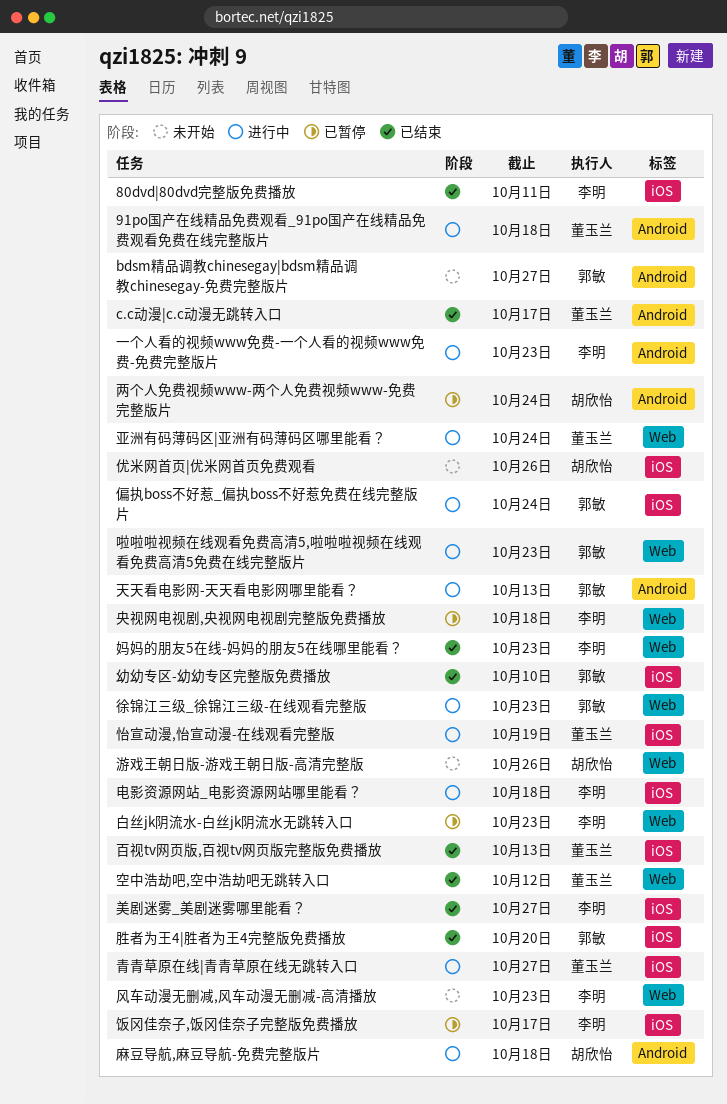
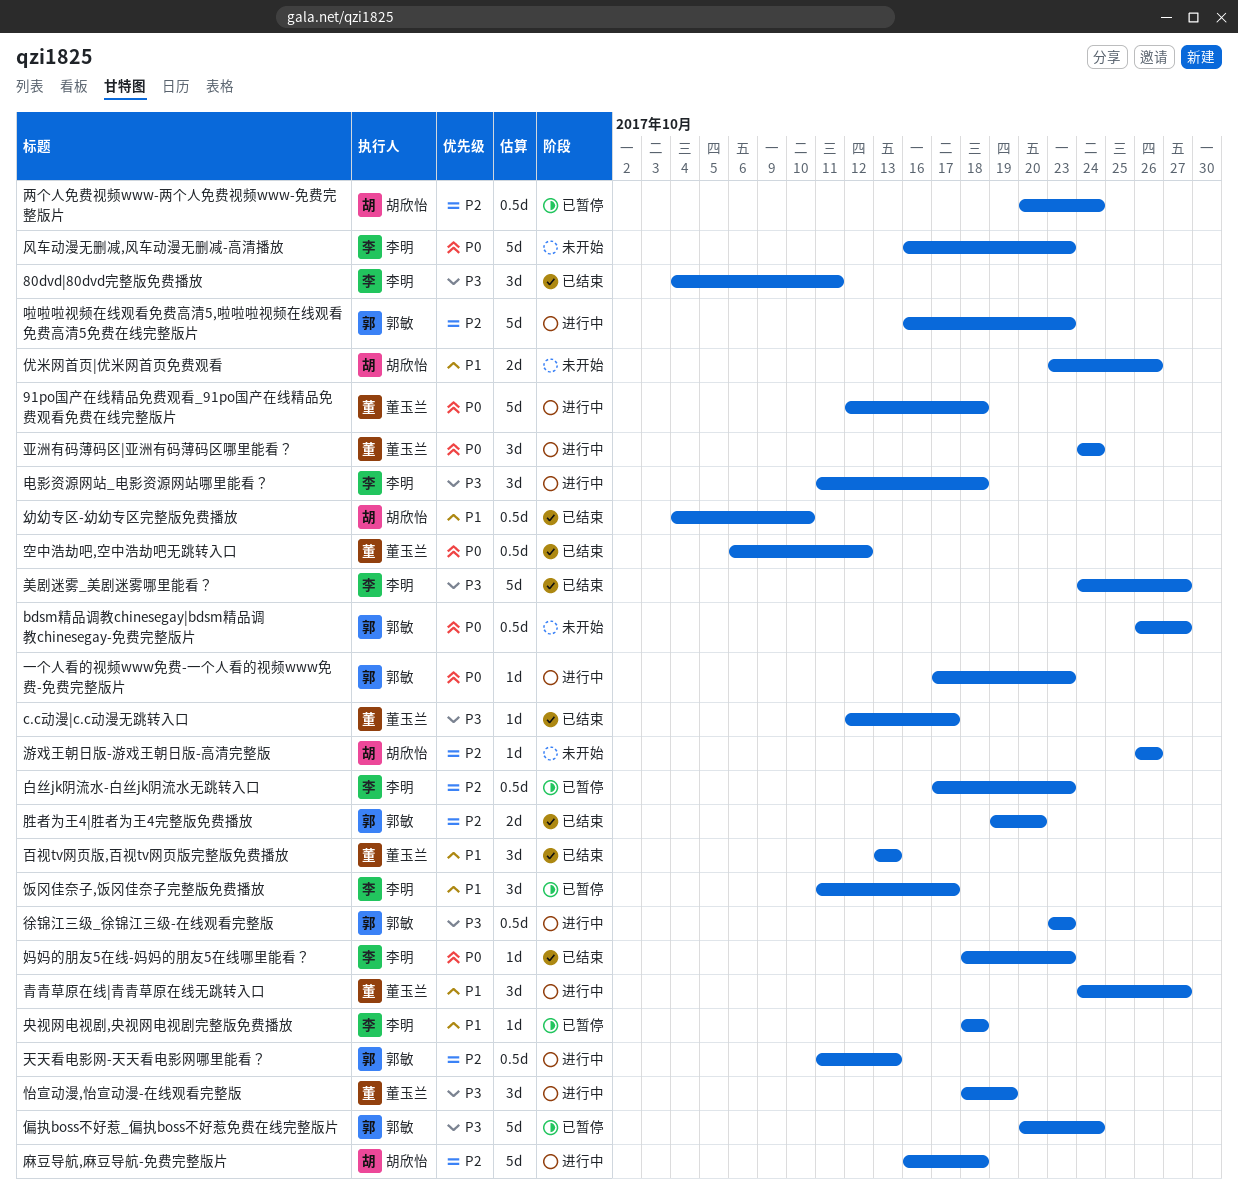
一个人看的视频www免费-一个人看的视频www免费-免费完整版片, owner: 李明 -> 郭敏
偏执boss不好惹_偏执boss不好惹免费在线完整版片, status: 进行中 -> 已暂停
幼幼专区-幼幼专区完整版免费播放, owner: 郭敏 -> 胡欣怡

